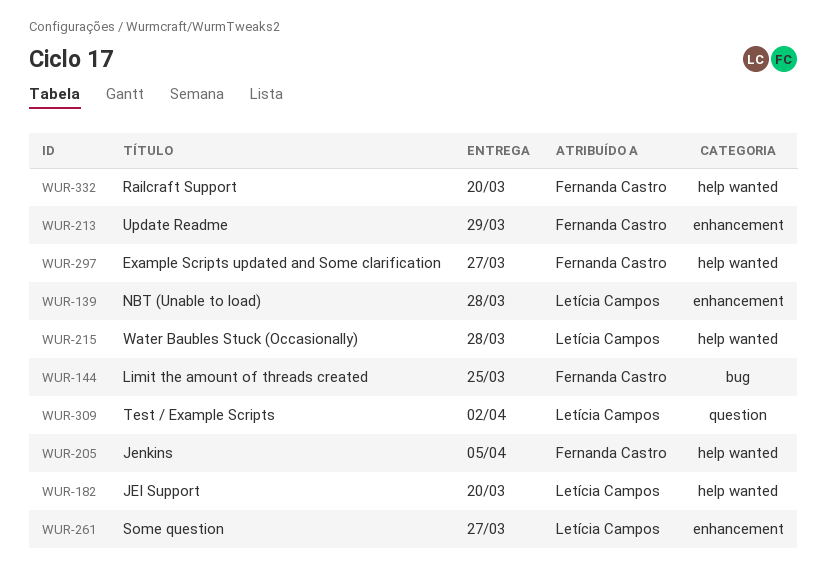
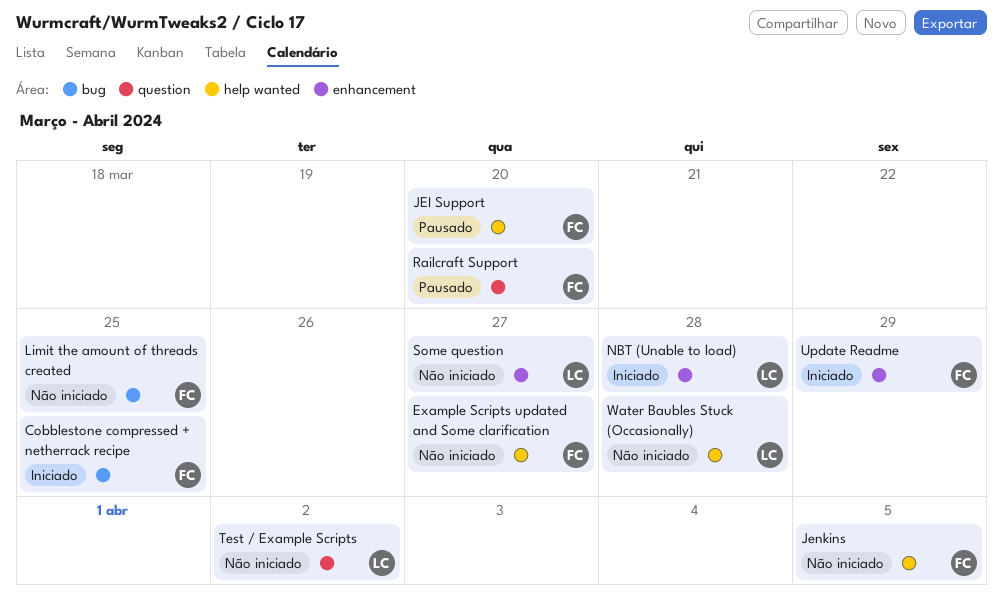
Cobblestone compressed + netherrack recipe: none -> present
JEI Support, owner: Letícia Campos -> Fernanda Castro
Railcraft Support, label: help wanted -> question

